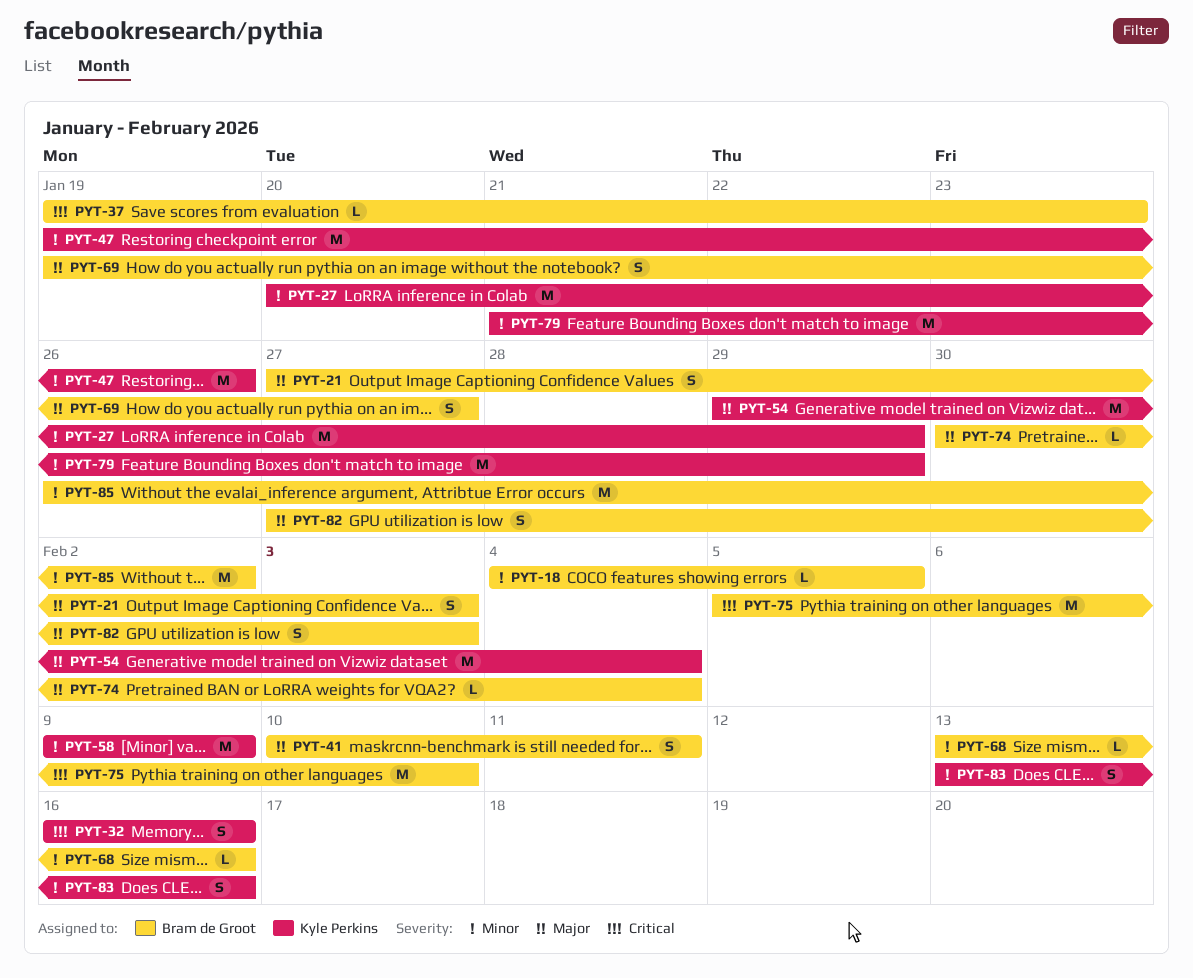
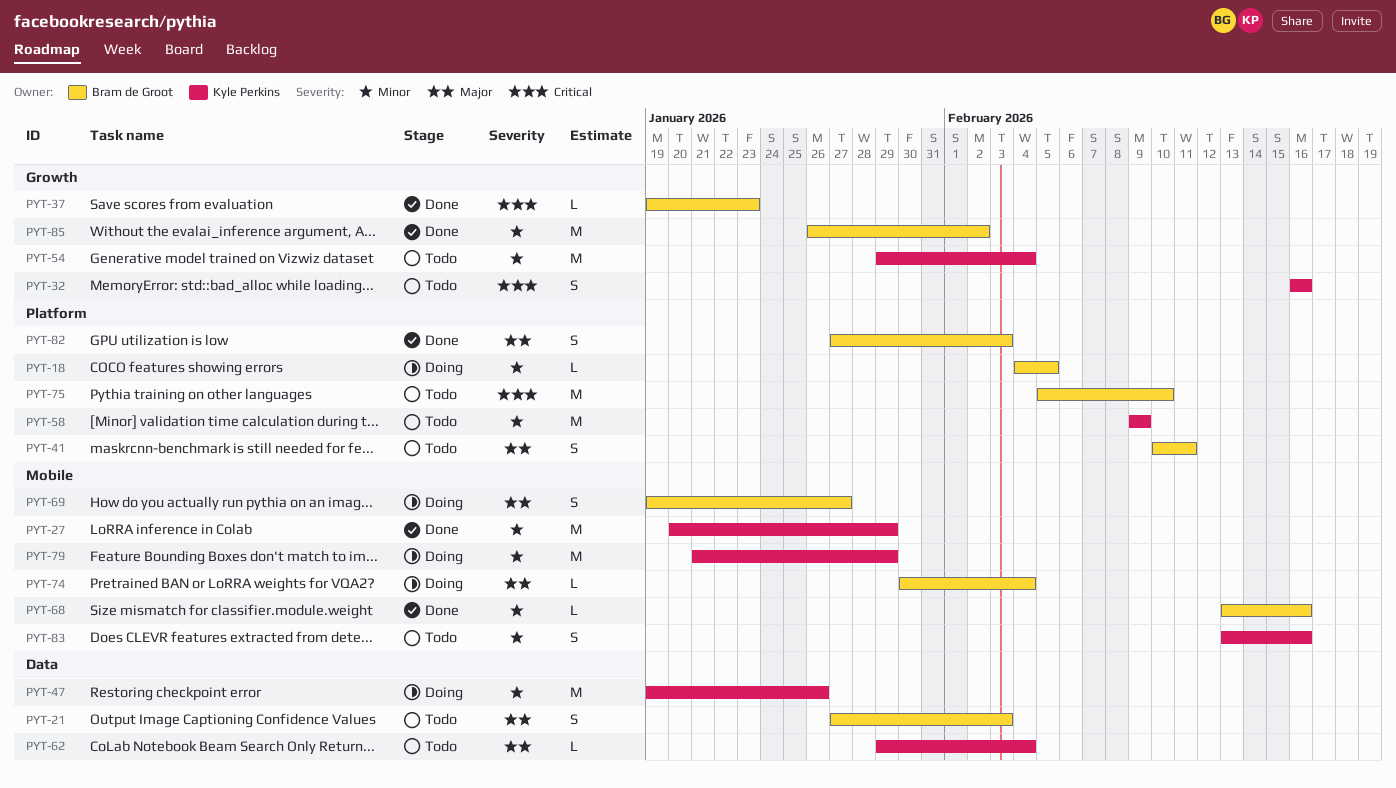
PYT-54, priority: Major -> Minor
PYT-62: none -> present

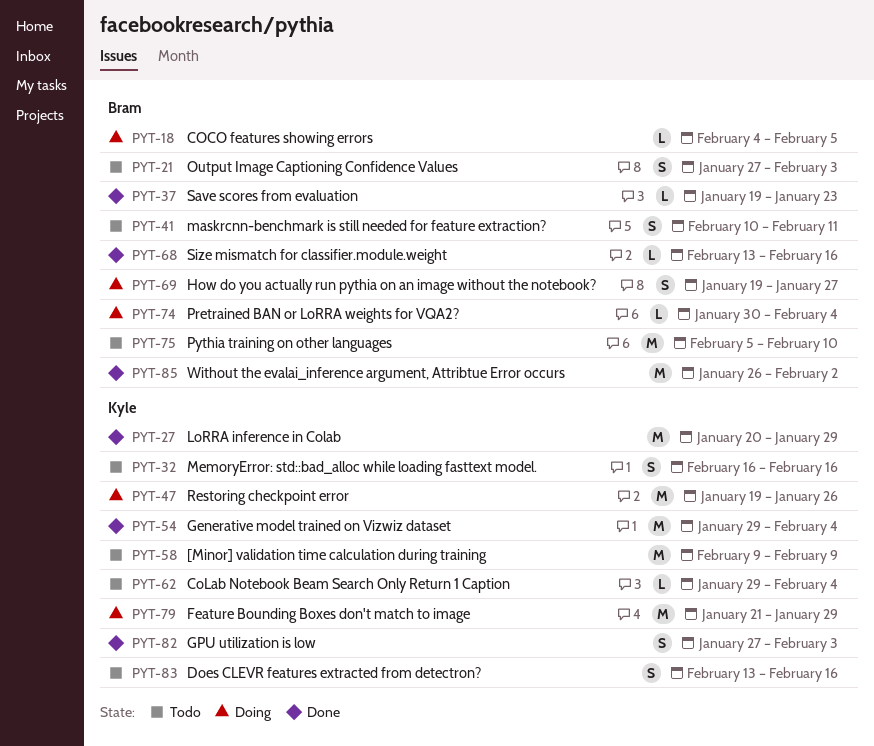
PYT-54, status: Todo -> Done
PYT-82, owner: Bram de Groot -> Kyle Perkins

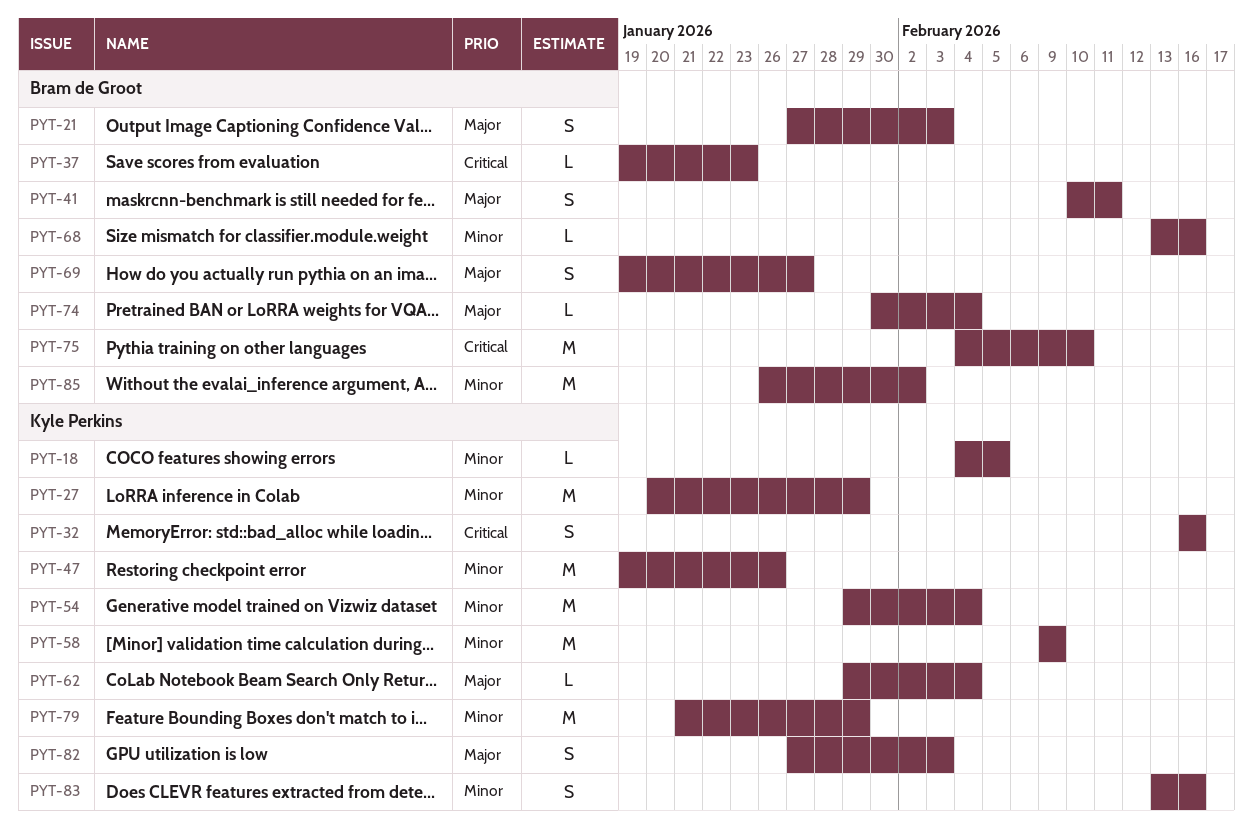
PYT-18, owner: Bram de Groot -> Kyle Perkins
PYT-75, start: Feb 5 -> Feb 4

